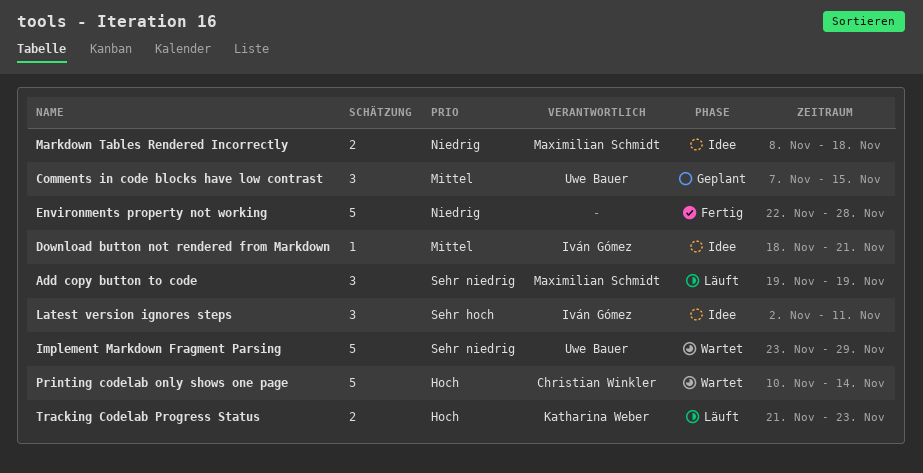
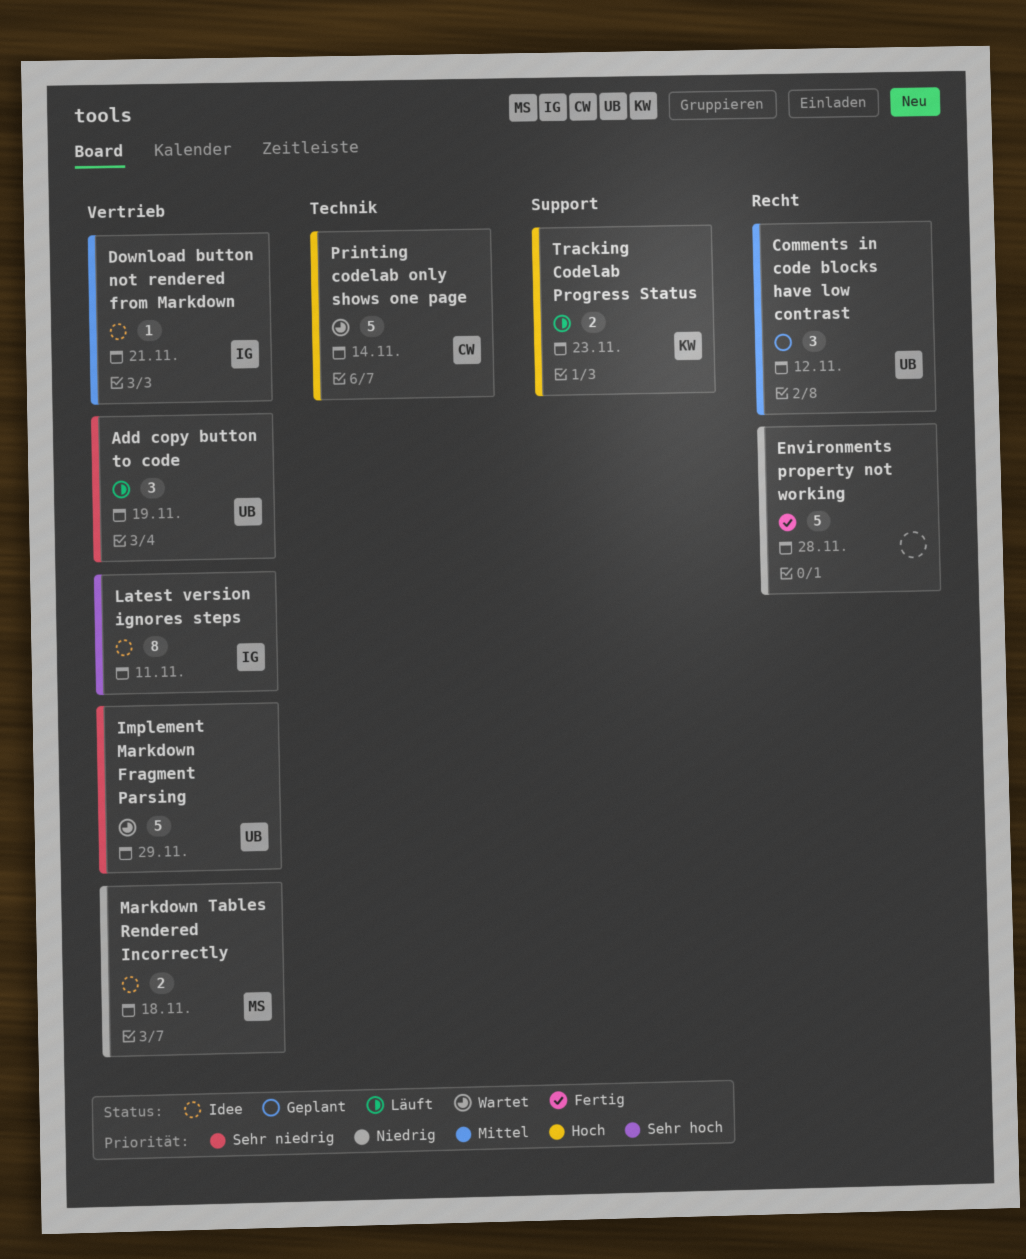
Add copy button to code, owner: Maximilian Schmidt -> Uwe Bauer
Comments in code blocks have low contrast, due: Nov 15 -> Nov 12
Latest version ignores steps, estimate: 3 -> 8

